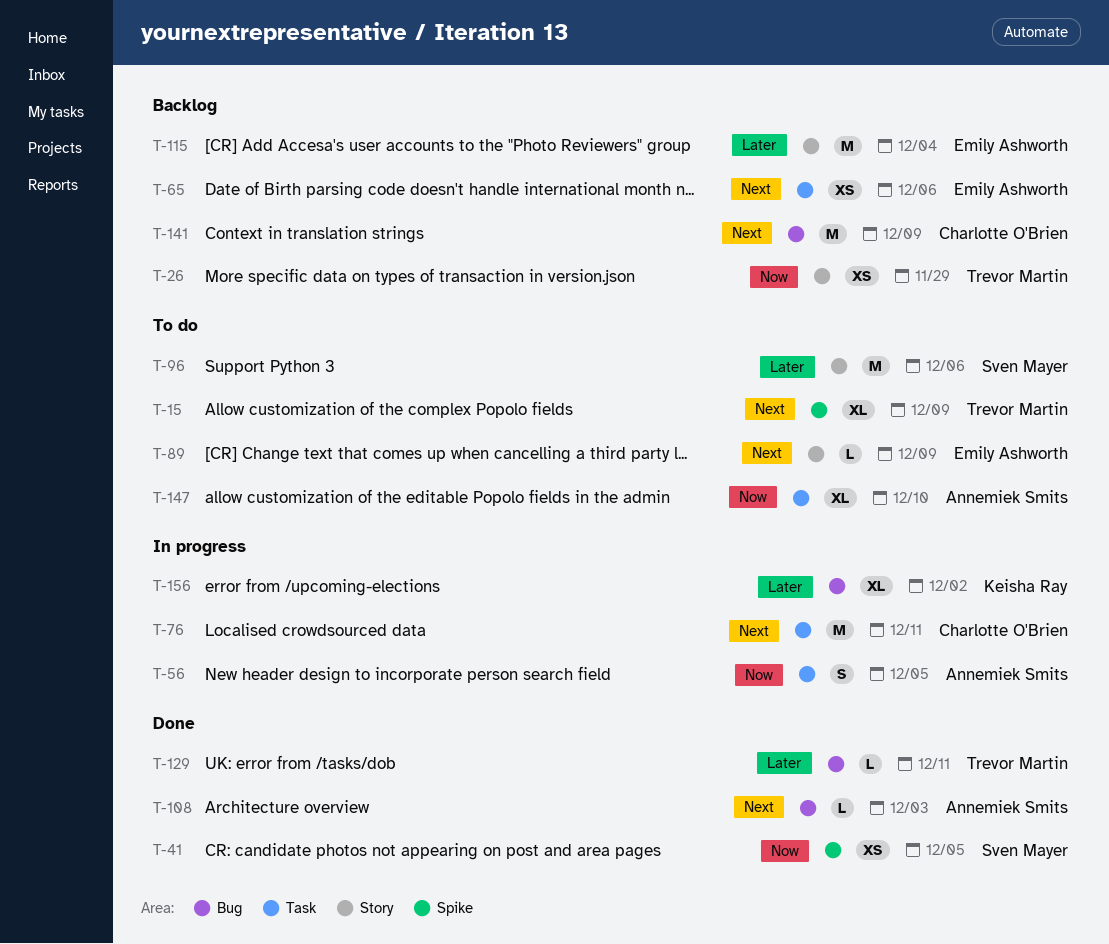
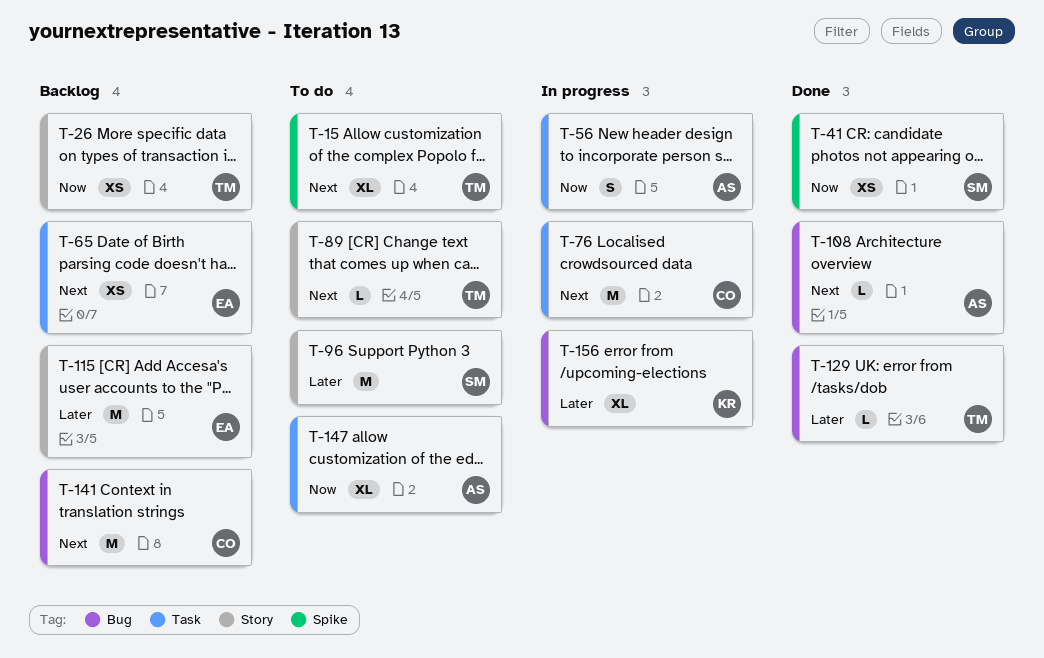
T-89, owner: Emily Ashworth -> Trevor Martin

